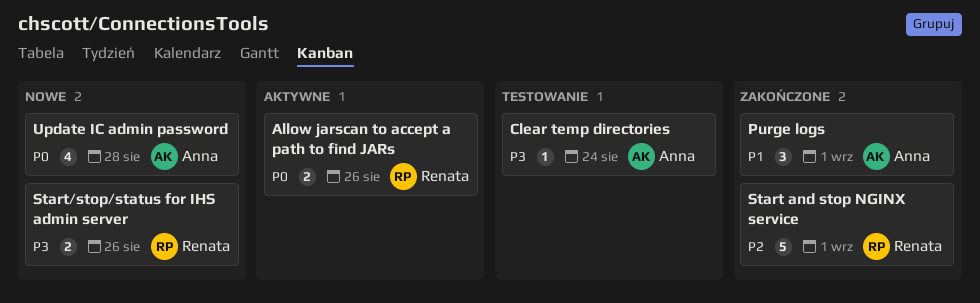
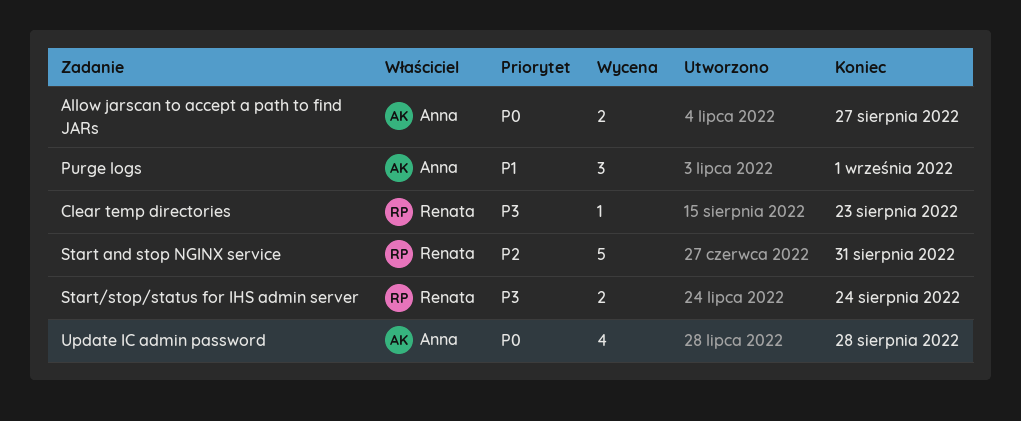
Allow jarscan to accept a path to find JARs, owner: Renata -> Anna
Allow jarscan to accept a path to find JARs, due: Aug 26 -> Aug 27
Clear temp directories, owner: Anna -> Renata
Clear temp directories, due: Aug 24 -> Aug 23
Start and stop NGINX service, due: Sep 1 -> Aug 31
Start/stop/status for IHS admin server, due: Aug 26 -> Aug 24

